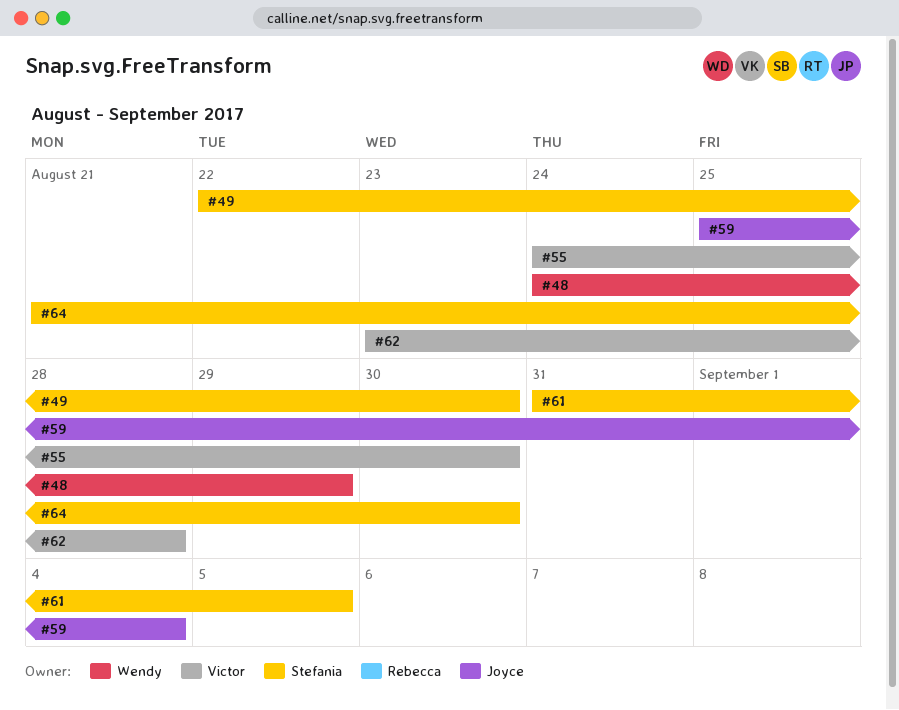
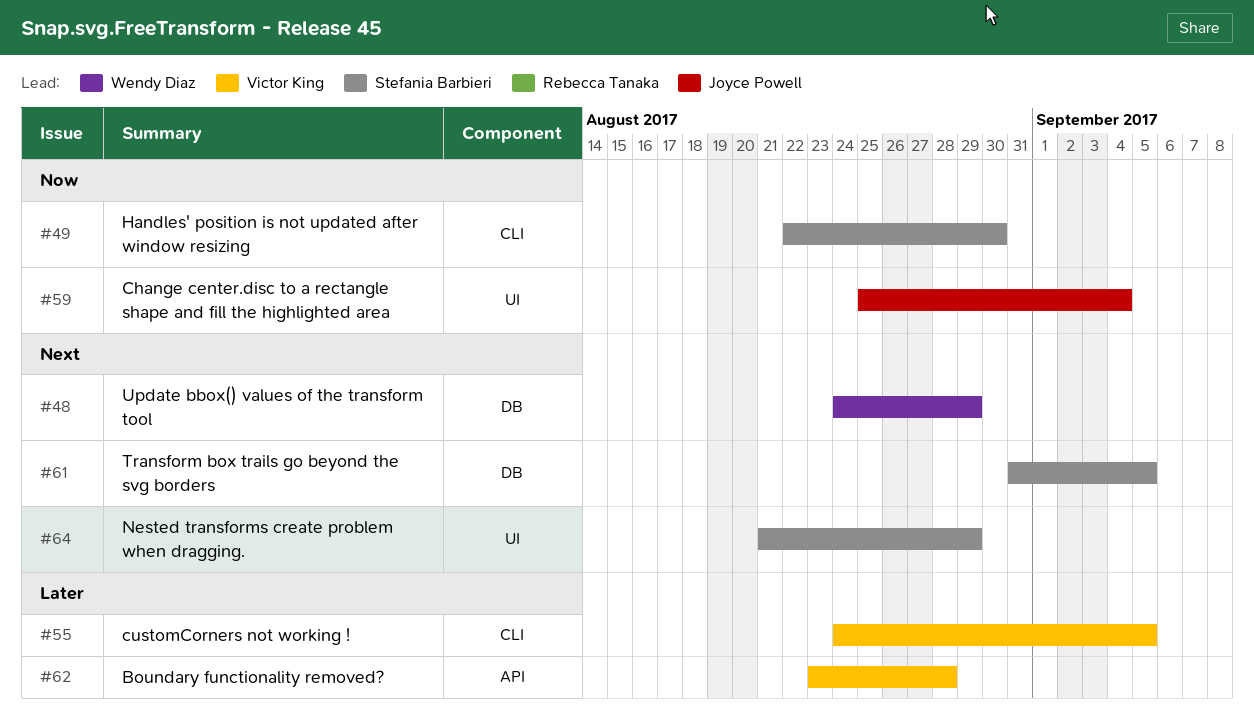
#55, due: Aug 30 -> Sep 5
#64, due: Aug 30 -> Aug 29

